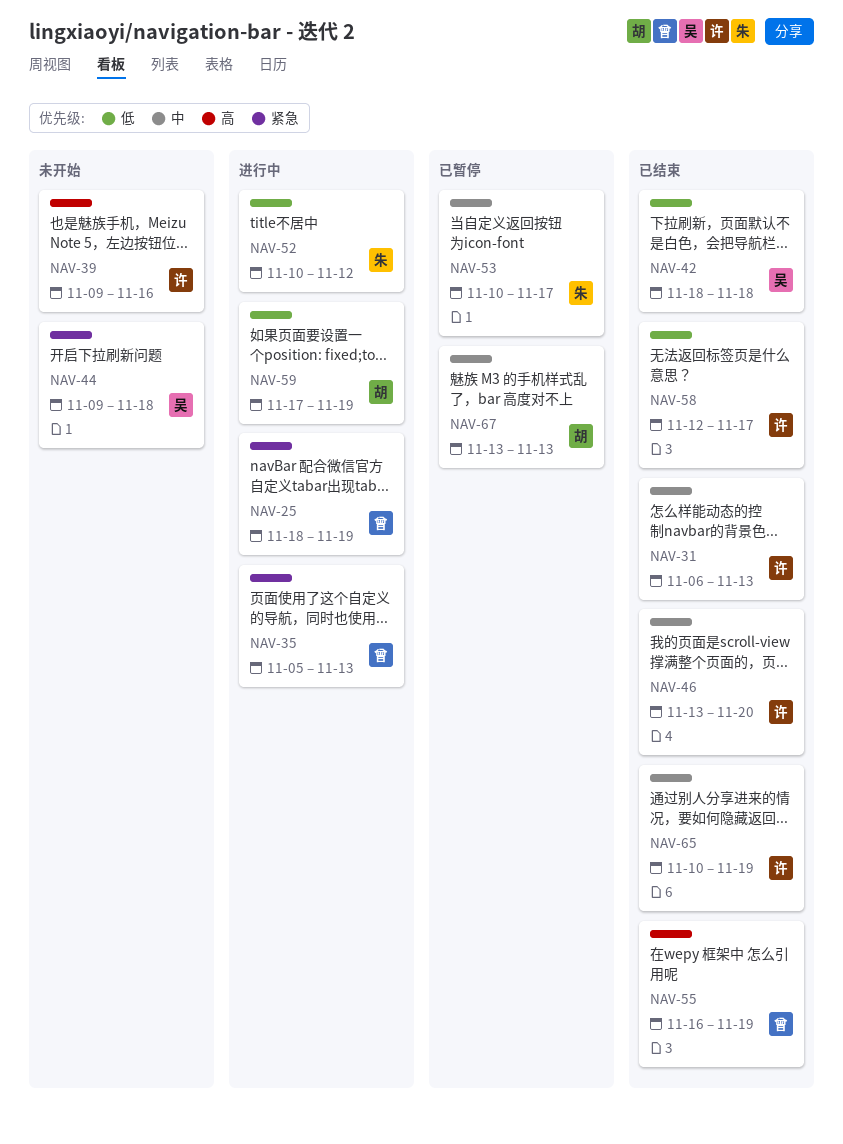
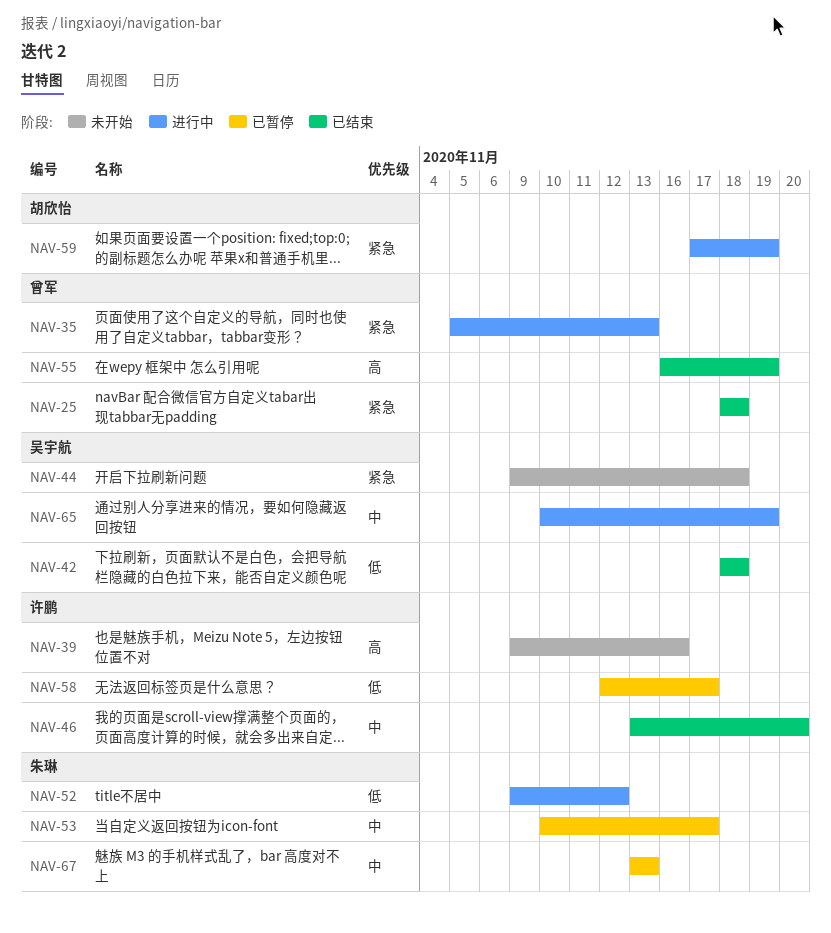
NAV-25, status: 进行中 -> 已结束
NAV-25, due: Nov 19 -> Nov 18
NAV-31: present -> none
NAV-52, start: Nov 10 -> Nov 9
NAV-58, status: 已结束 -> 已暂停
NAV-59, priority: 低 -> 紧急
NAV-65, status: 已结束 -> 进行中
NAV-65, owner: 许鹏 -> 吴宇航
NAV-67, owner: 胡欣怡 -> 朱琳

